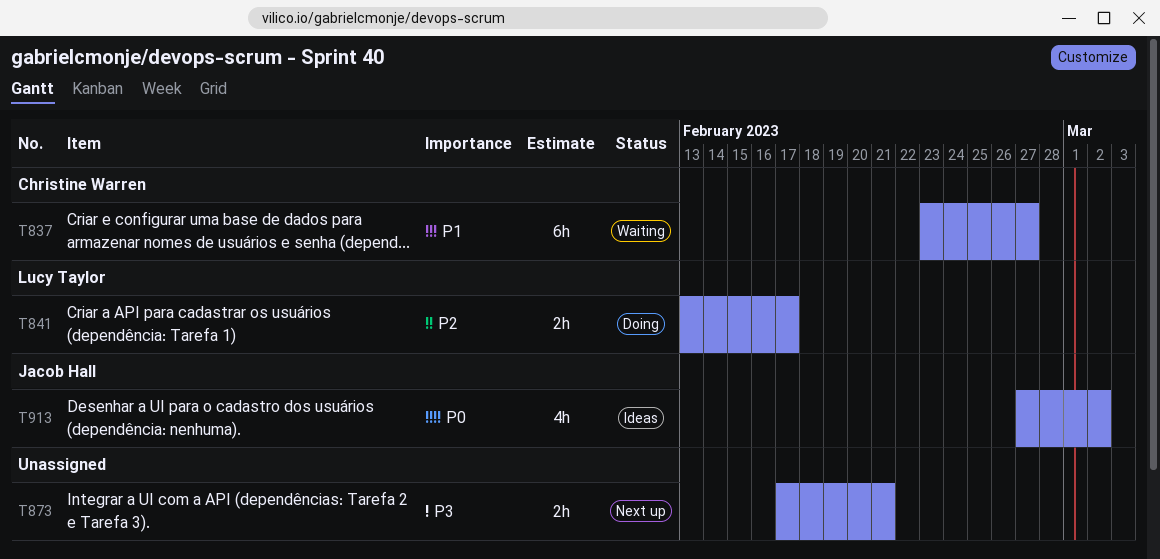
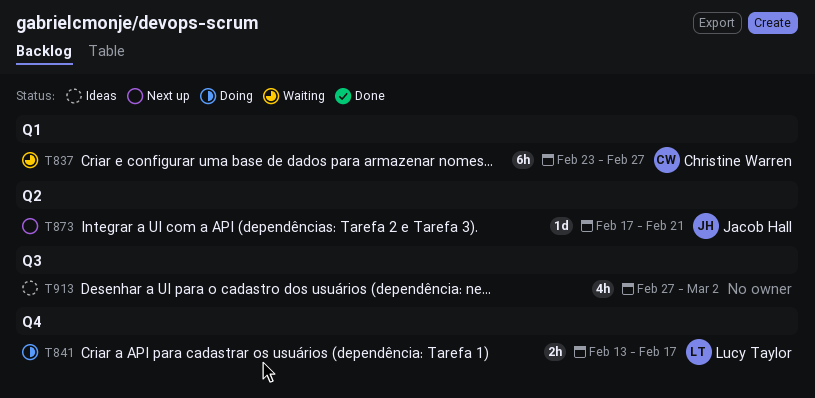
T873, owner: none -> Jacob Hall
T873, estimate: 2h -> 1d
T913, owner: Jacob Hall -> none

